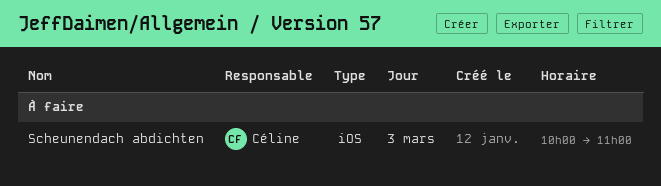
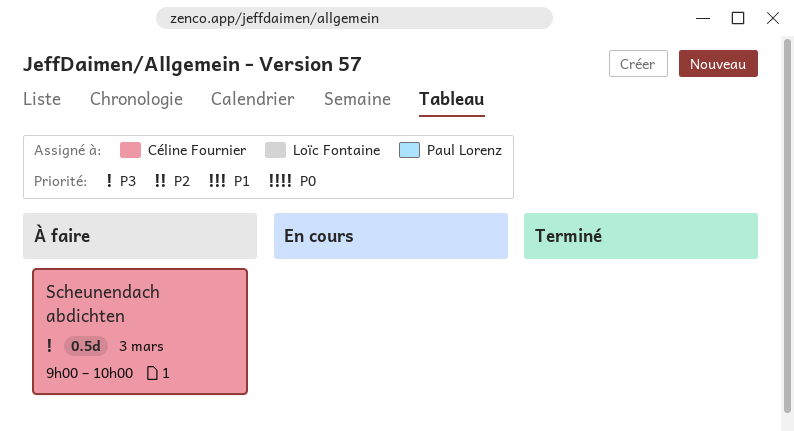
Scheunendach abdichten, begins: 10:00 -> 09:00
Scheunendach abdichten, ends: 11:00 -> 10:00

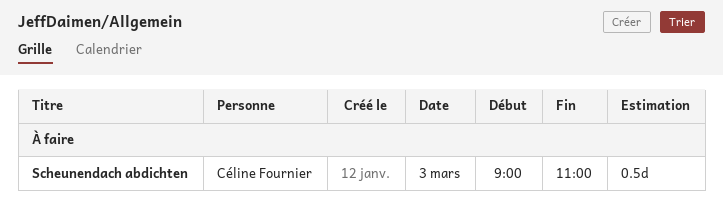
Scheunendach abdichten, ends: 10:00 -> 11:00

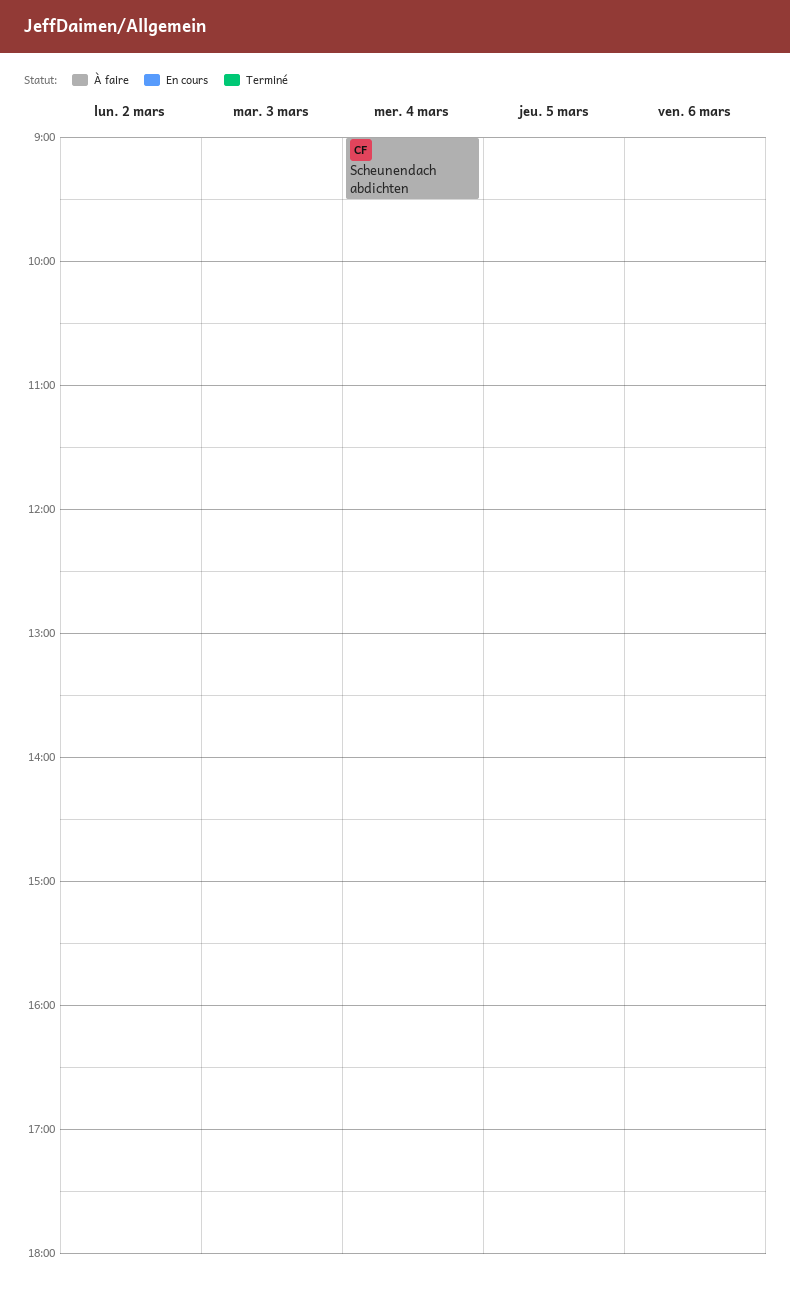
Scheunendach abdichten, day: Mar 3 -> Mar 4
Scheunendach abdichten, ends: 11:00 -> 09:30

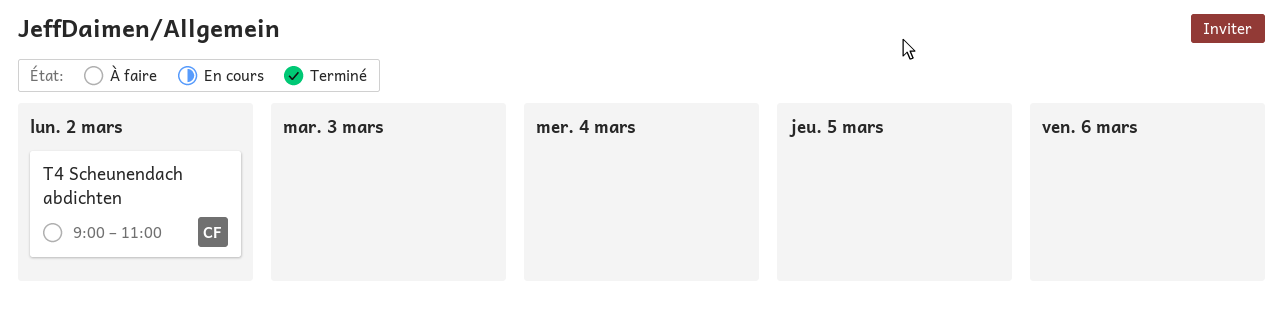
Scheunendach abdichten, day: Mar 4 -> Mar 2
Scheunendach abdichten, ends: 09:30 -> 11:00

